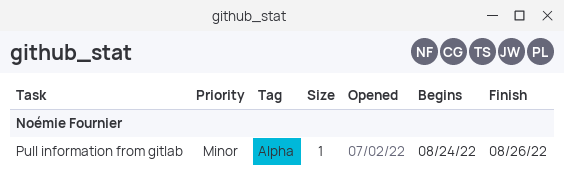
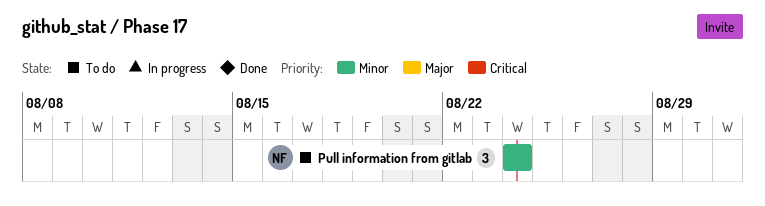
Pull information from gitlab, estimate: 1 -> 3
Pull information from gitlab, due: Aug 26 -> Aug 24

